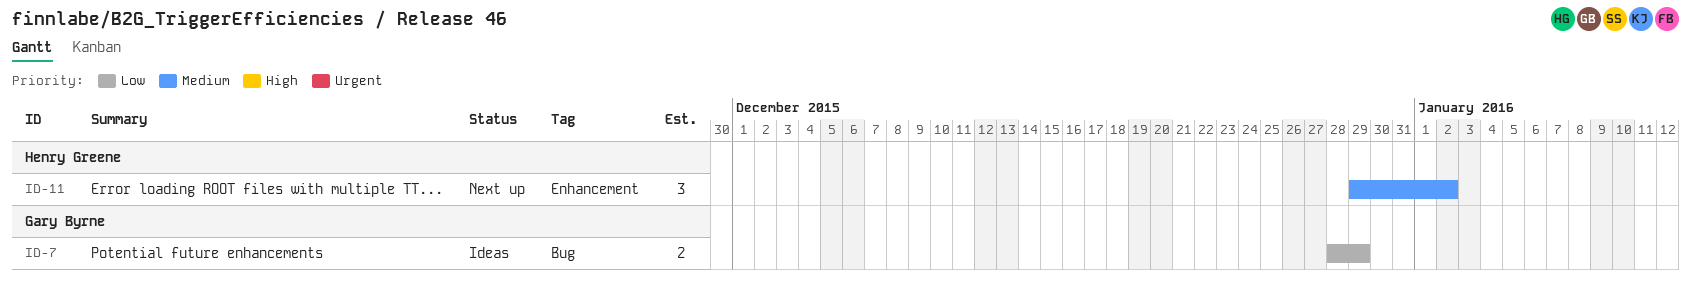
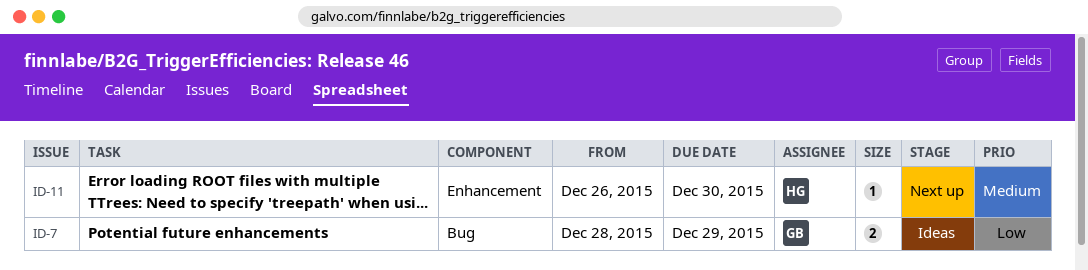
ID-11, estimate: 3 -> 1
ID-11, start: Dec 29 -> Dec 26
ID-11, due: Jan 2 -> Dec 30

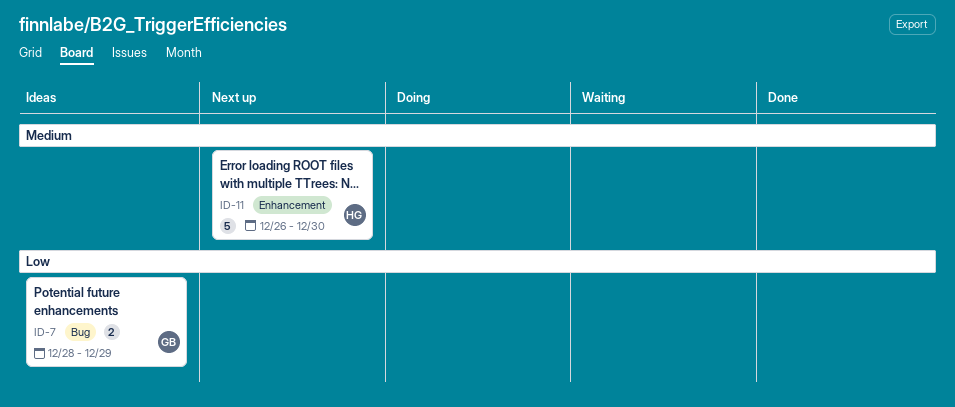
ID-11, estimate: 1 -> 5

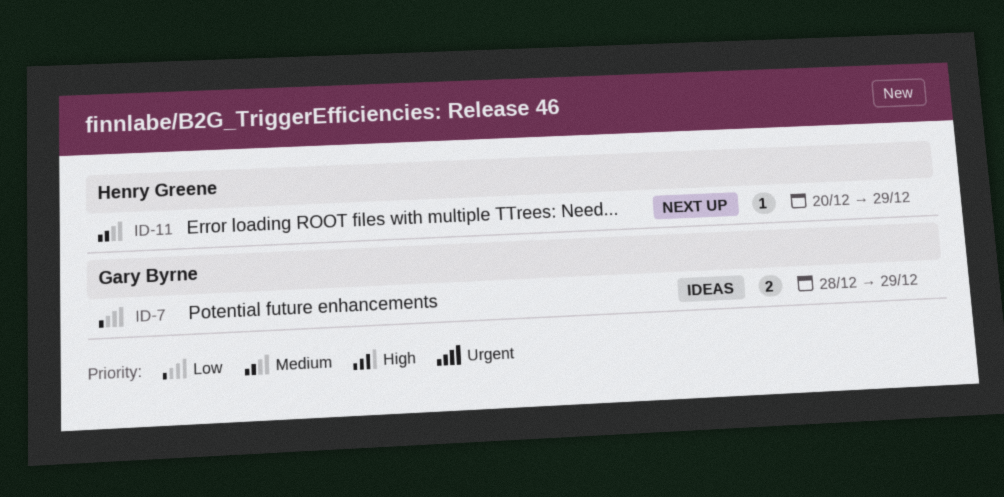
ID-11, estimate: 5 -> 1
ID-11, start: Dec 26 -> Dec 20
ID-11, due: Dec 30 -> Dec 29

